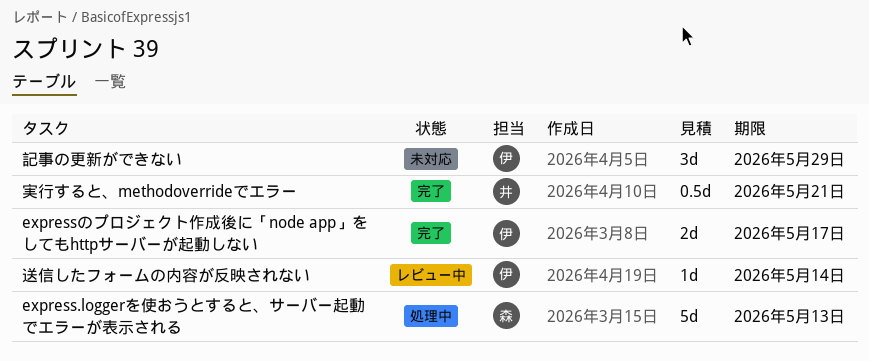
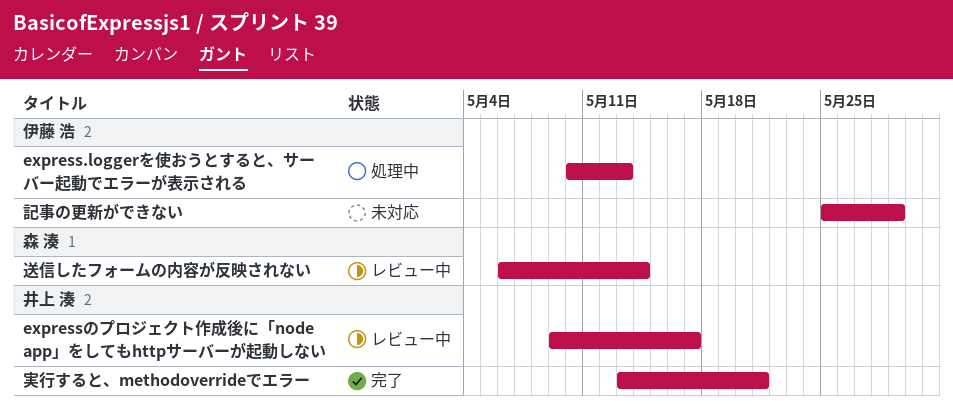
express.loggerを使おうとすると、サーバー起動でエラーが表示される, owner: 森 湊 -> 伊藤 浩
expressのプロジェクト作成後に「node app」をしてもhttpサーバーが起動しない, status: 完了 -> レビュー中
expressのプロジェクト作成後に「node app」をしてもhttpサーバーが起動しない, owner: 伊藤 浩 -> 井上 湊
送信したフォームの内容が反映されない, owner: 伊藤 浩 -> 森 湊

